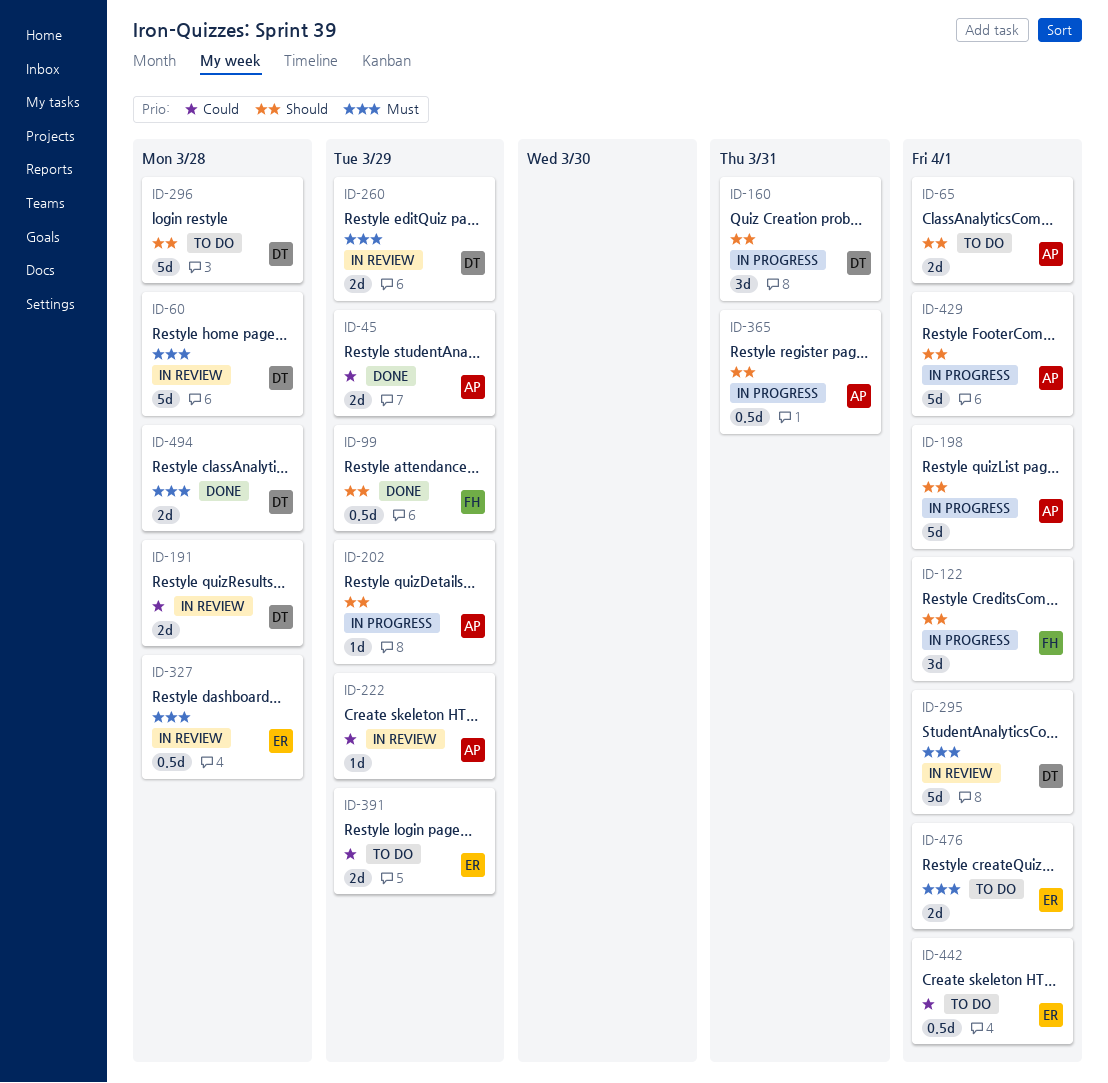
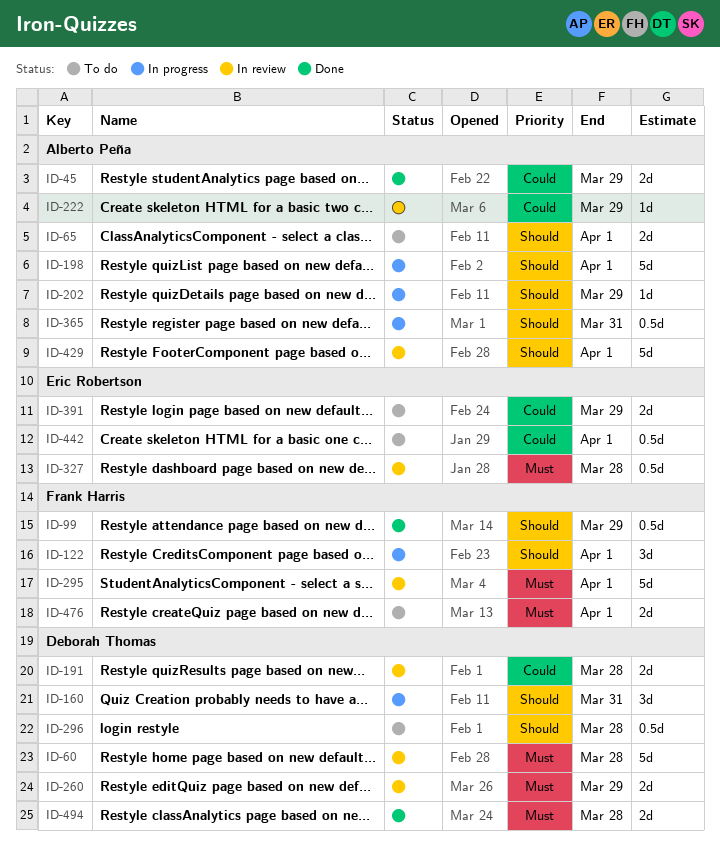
ID-295, owner: Deborah Thomas -> Frank Harris
ID-296, estimate: 5d -> 0.5d
ID-429, status: In progress -> In review
ID-476, owner: Eric Robertson -> Frank Harris

